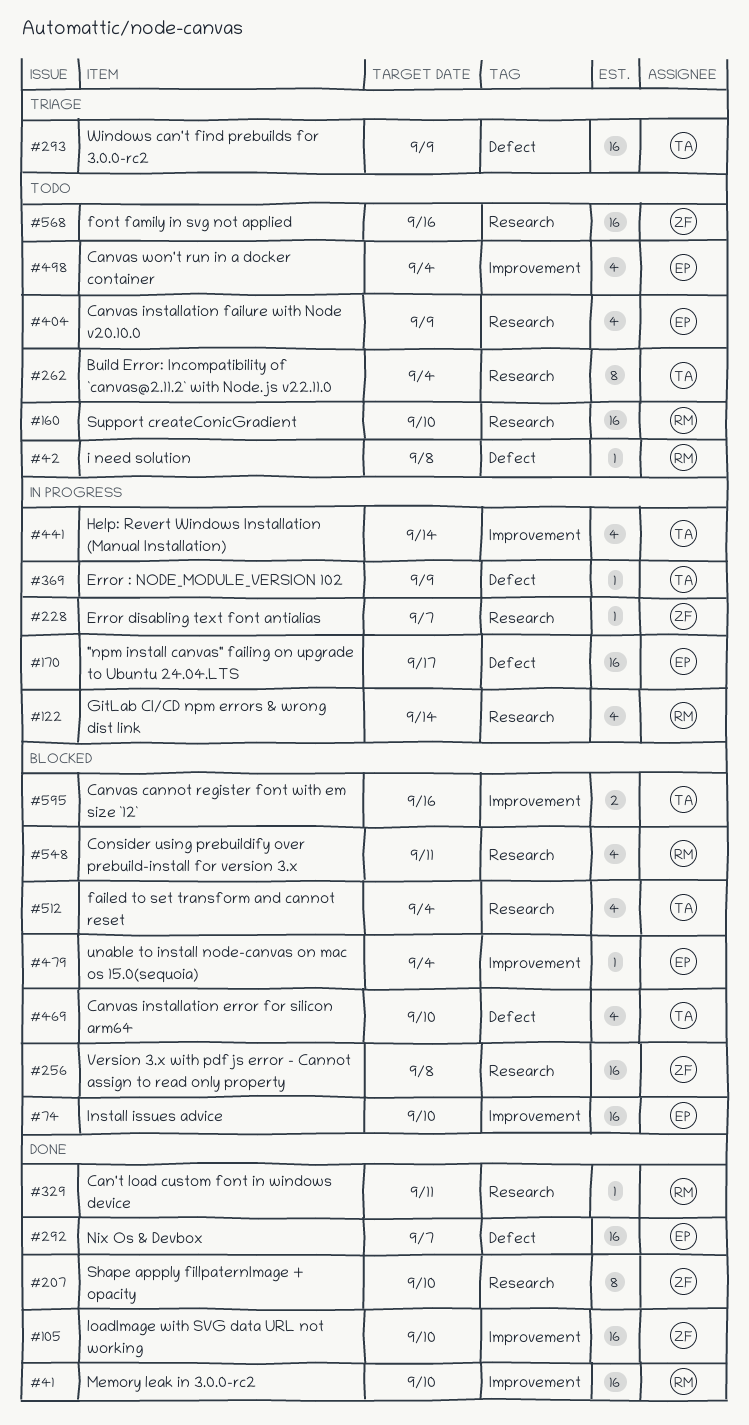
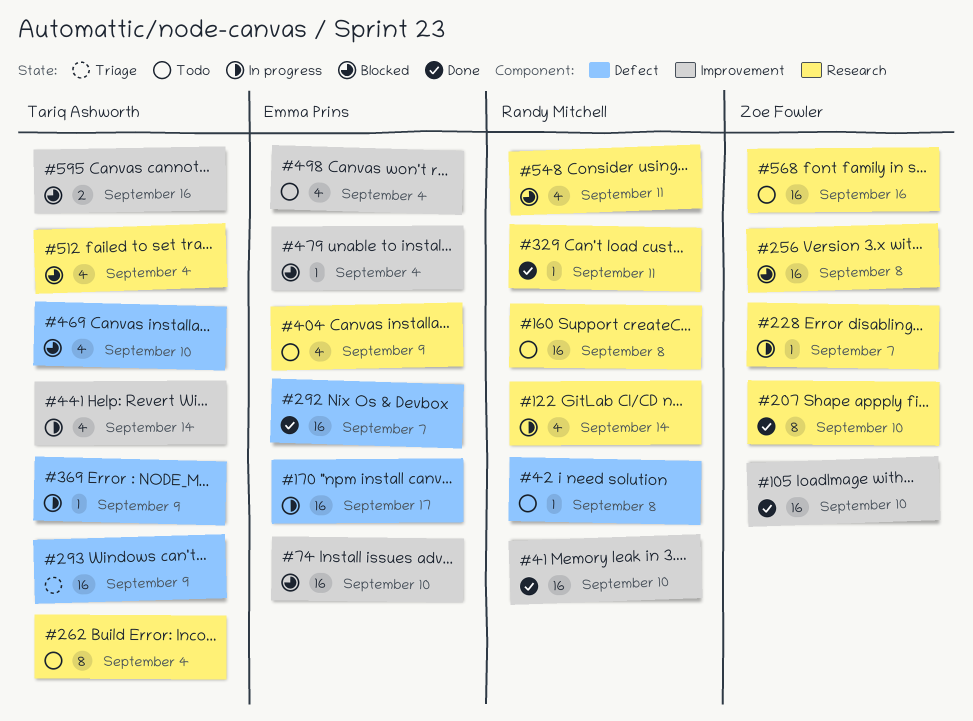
#160, due: Sep 10 -> Sep 8

